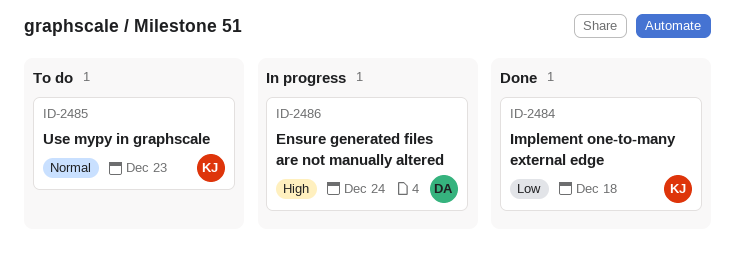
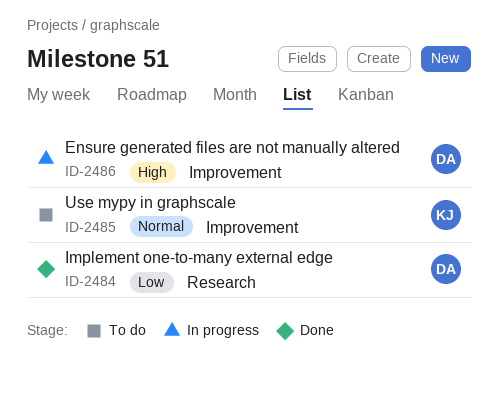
ID-2484, owner: KJ -> DA

